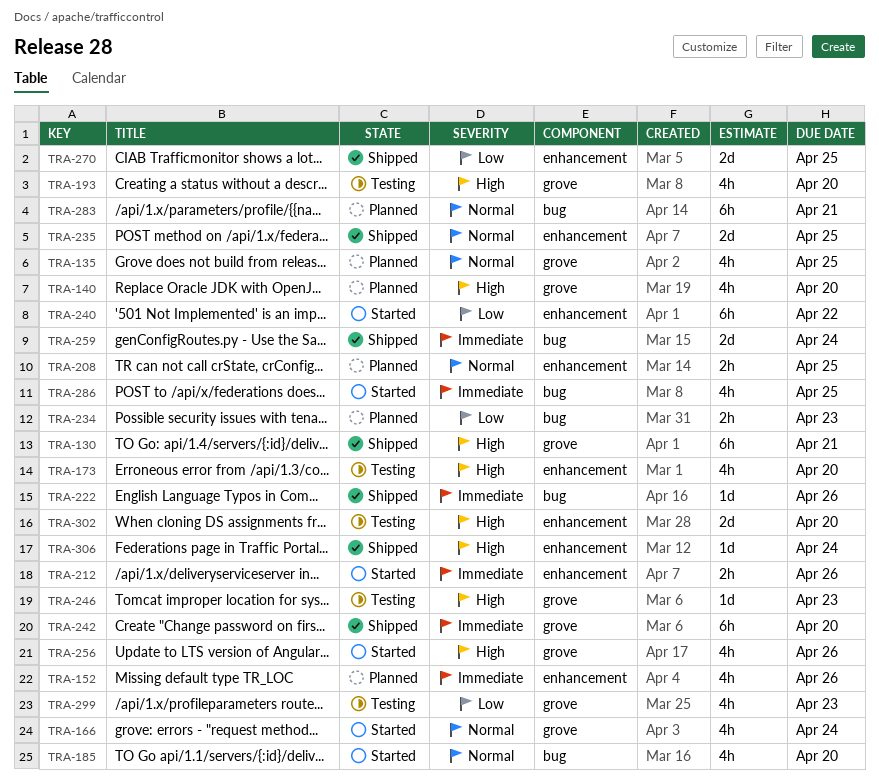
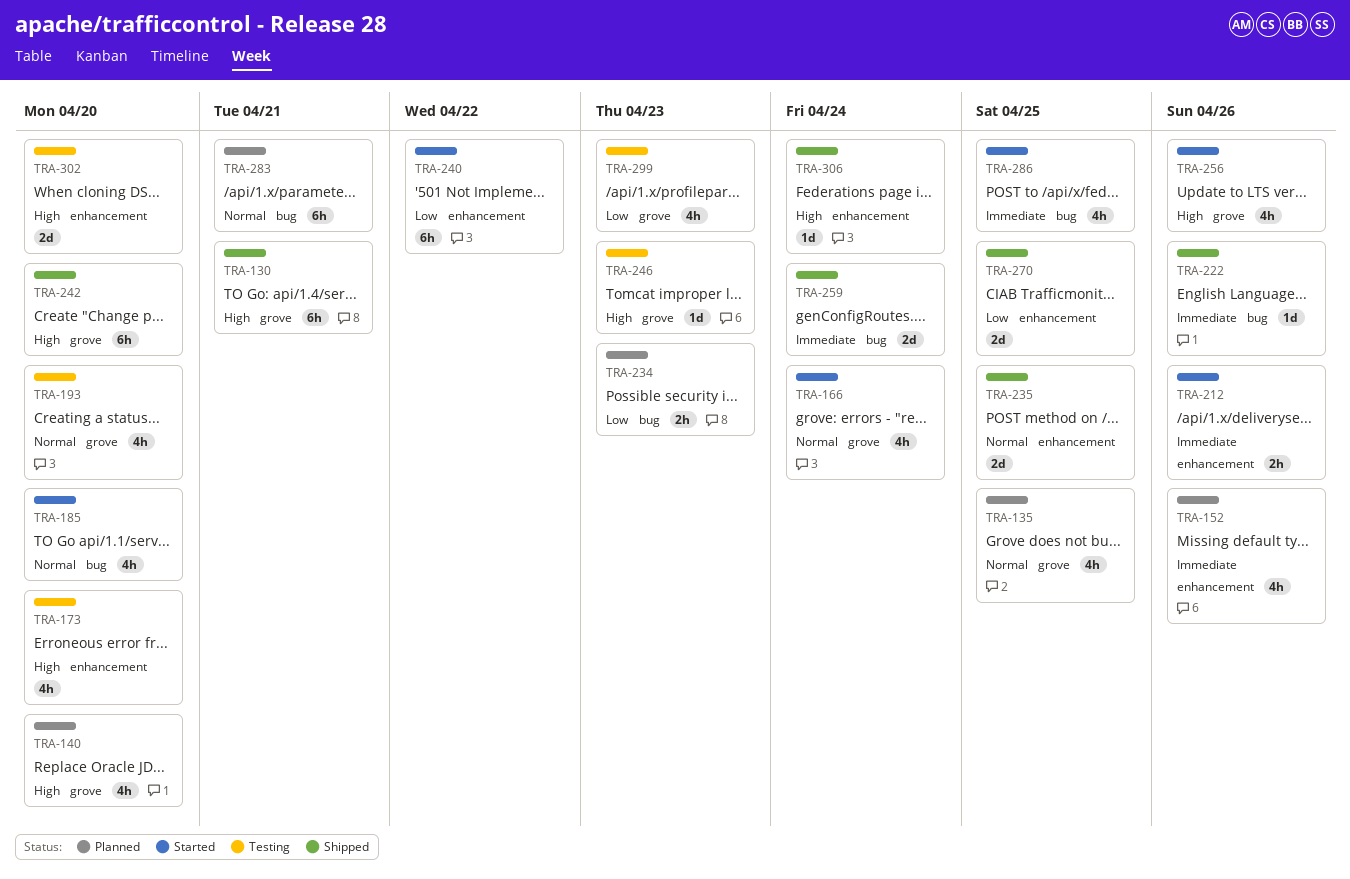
TRA-193, priority: High -> Normal
TRA-208: present -> none
TRA-242, priority: Immediate -> High

